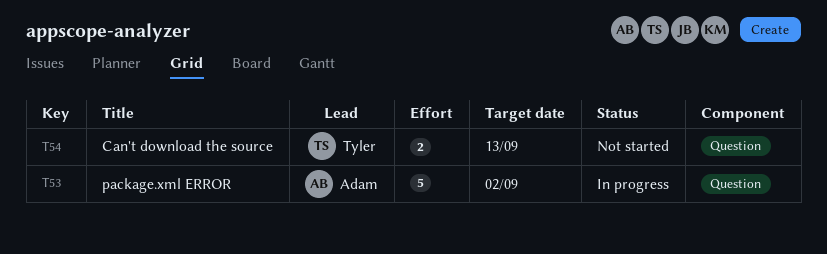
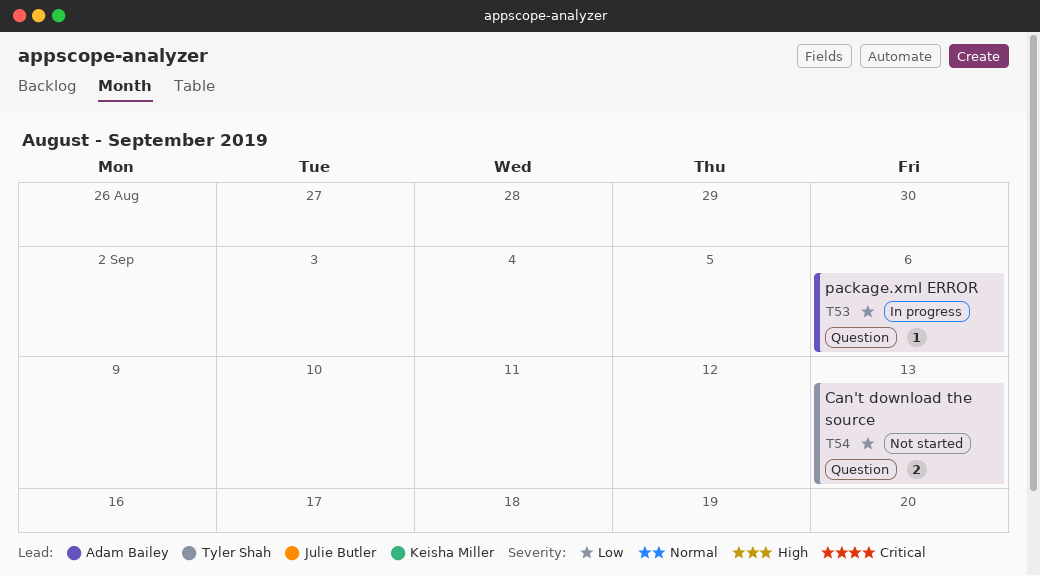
T53, estimate: 5 -> 1
T53, due: Sep 2 -> Sep 6

